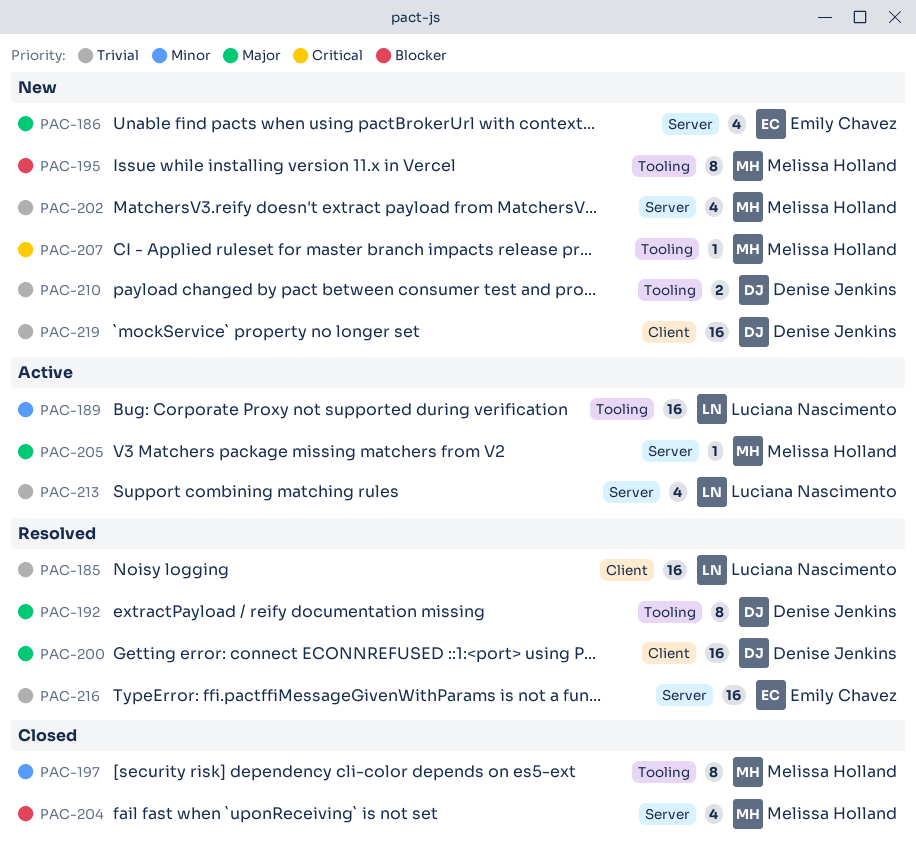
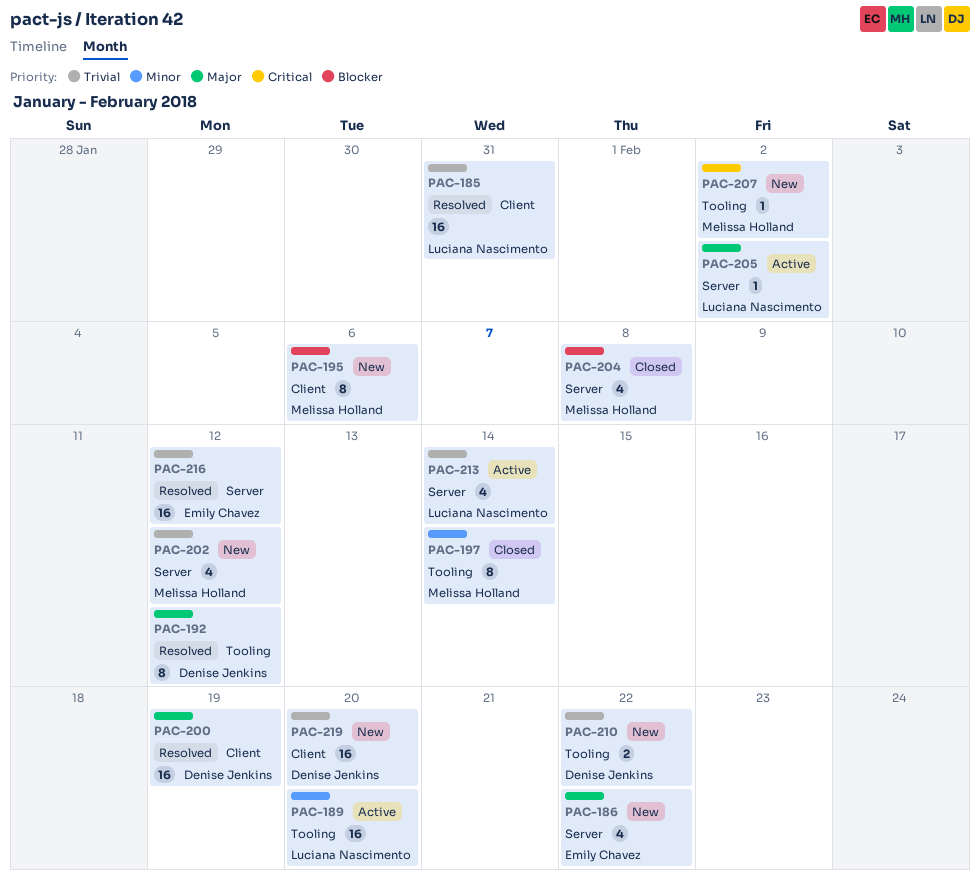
PAC-195, label: Tooling -> Client
PAC-205, owner: Melissa Holland -> Luciana Nascimento

